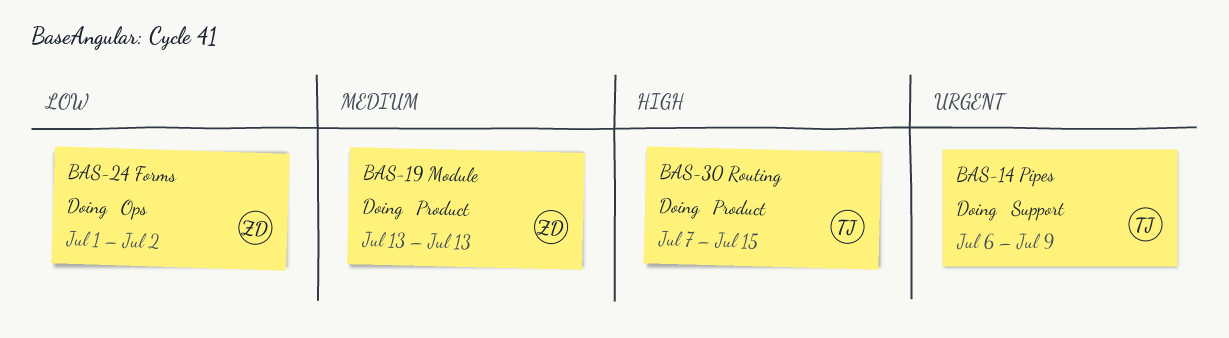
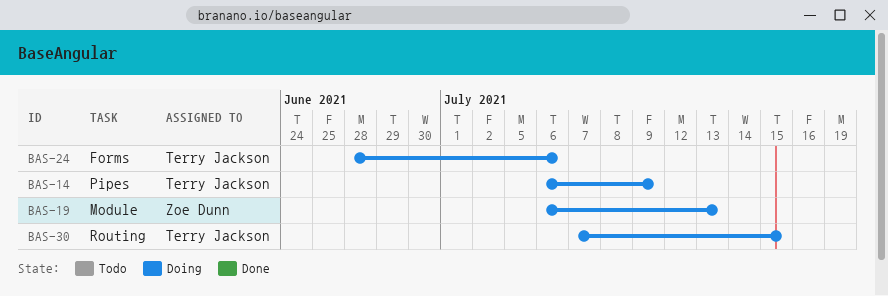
BAS-19, start: Jul 13 -> Jul 6
BAS-24, owner: Zoe Dunn -> Terry Jackson
BAS-24, start: Jul 1 -> Jun 28
BAS-24, due: Jul 2 -> Jul 6

